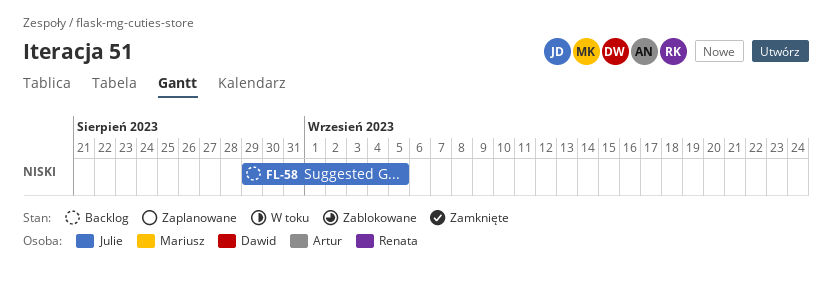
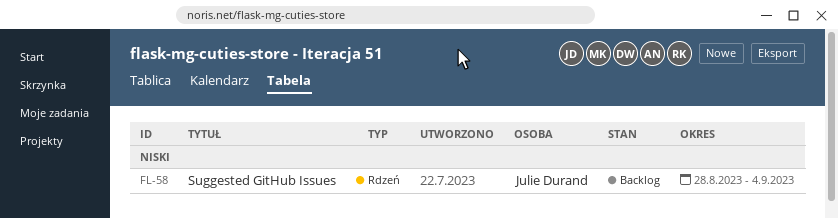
FL-58, start: Aug 29 -> Aug 28
FL-58, due: Sep 5 -> Sep 4

